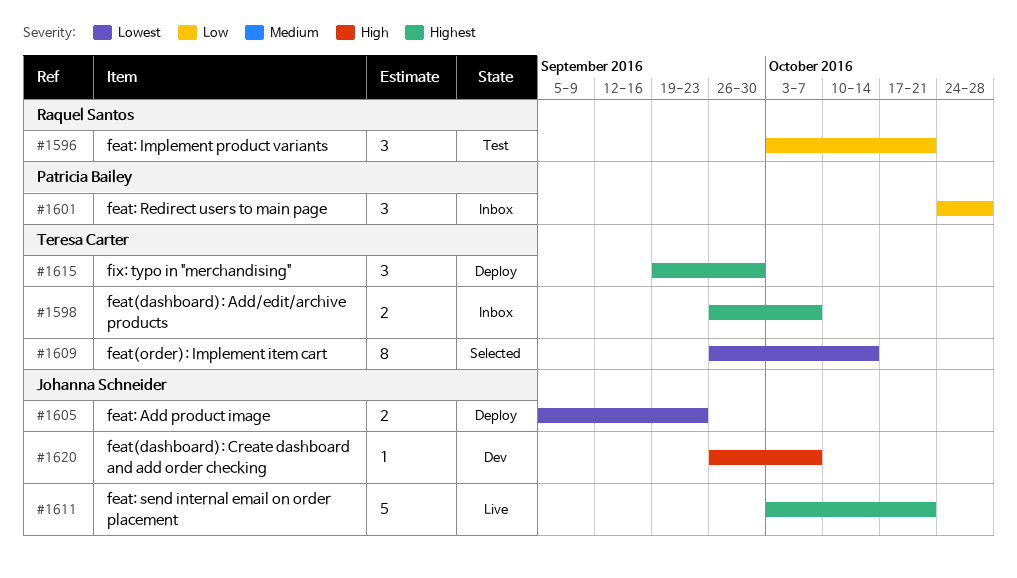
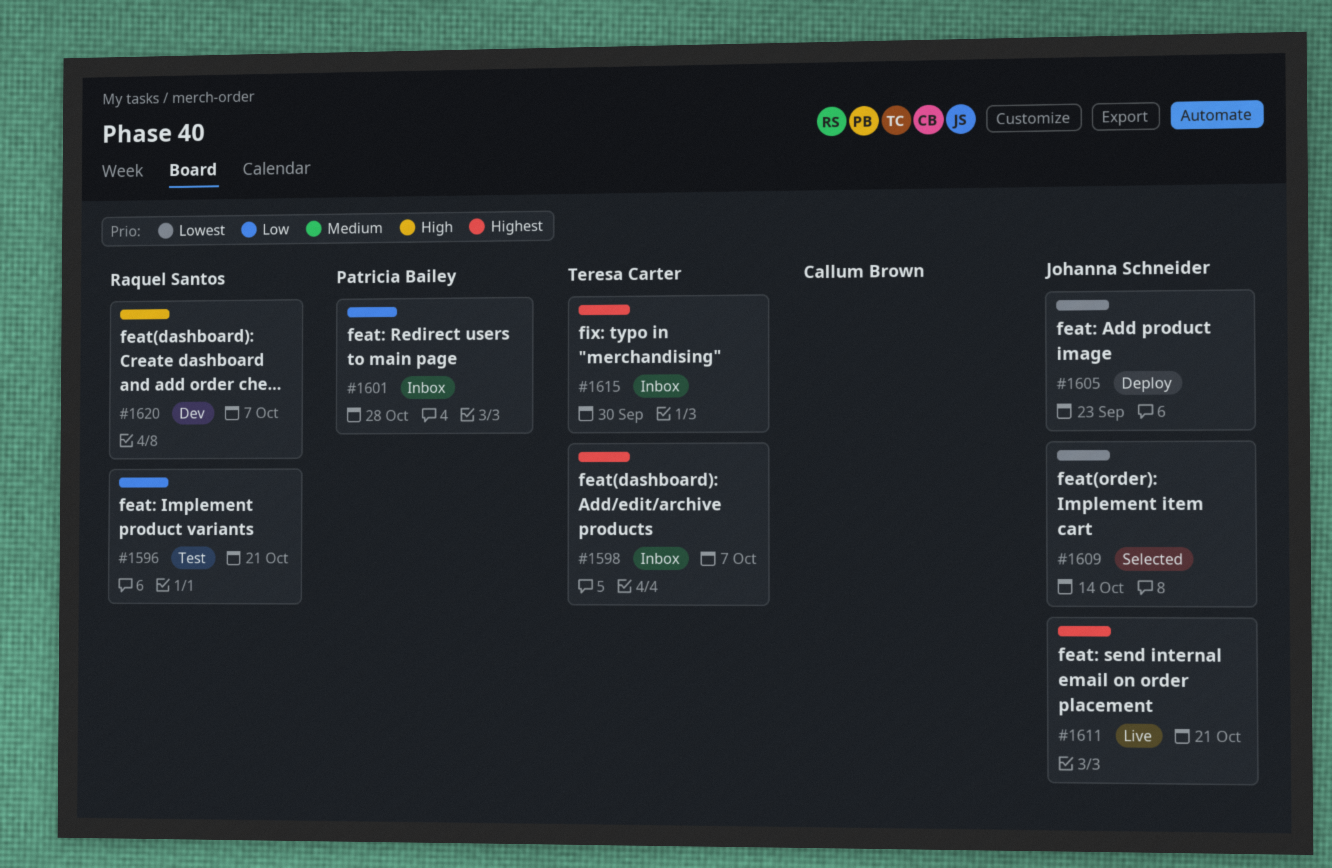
#1609, owner: Teresa Carter -> Johanna Schneider
#1615, status: Deploy -> Inbox
#1620, owner: Johanna Schneider -> Raquel Santos

